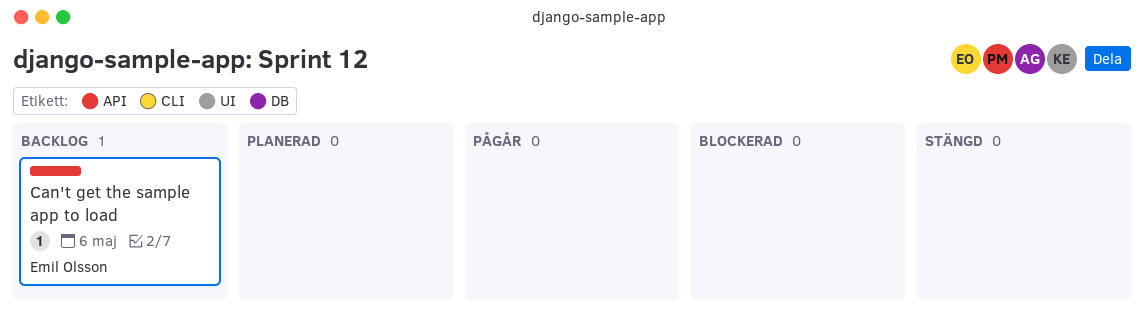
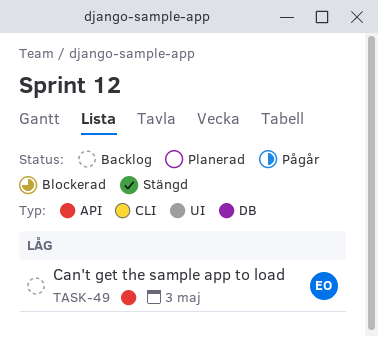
Can't get the sample app to load, due: May 6 -> May 3

